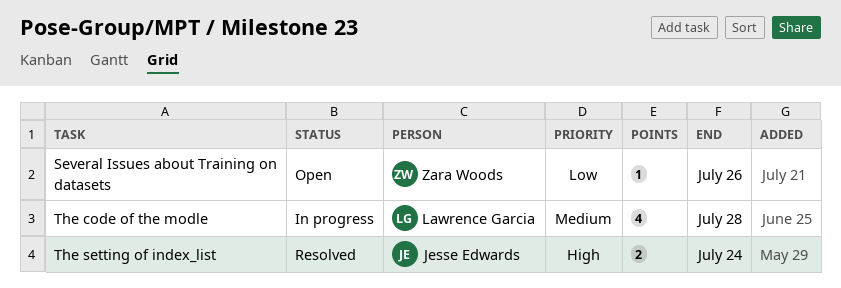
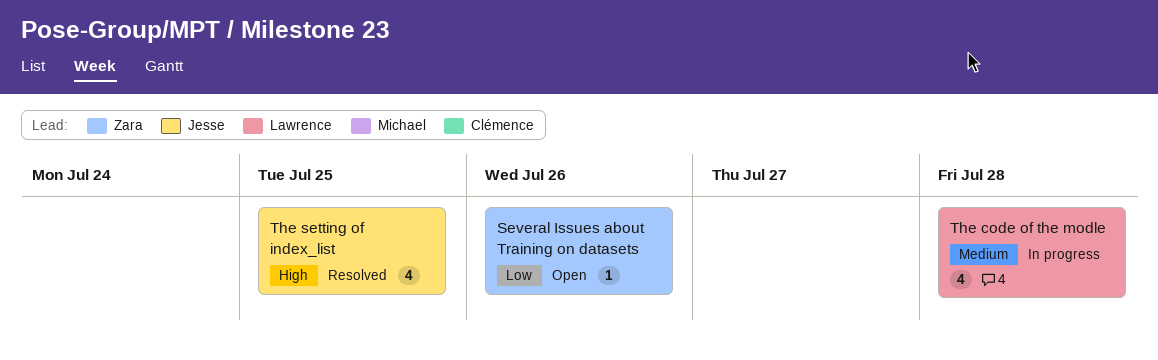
The setting of index_list, estimate: 2 -> 4
The setting of index_list, due: Jul 24 -> Jul 25

